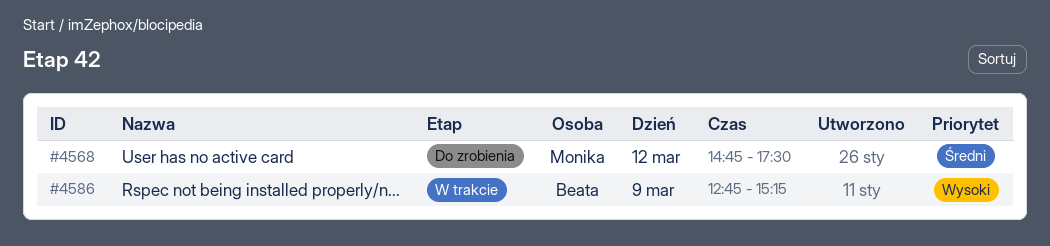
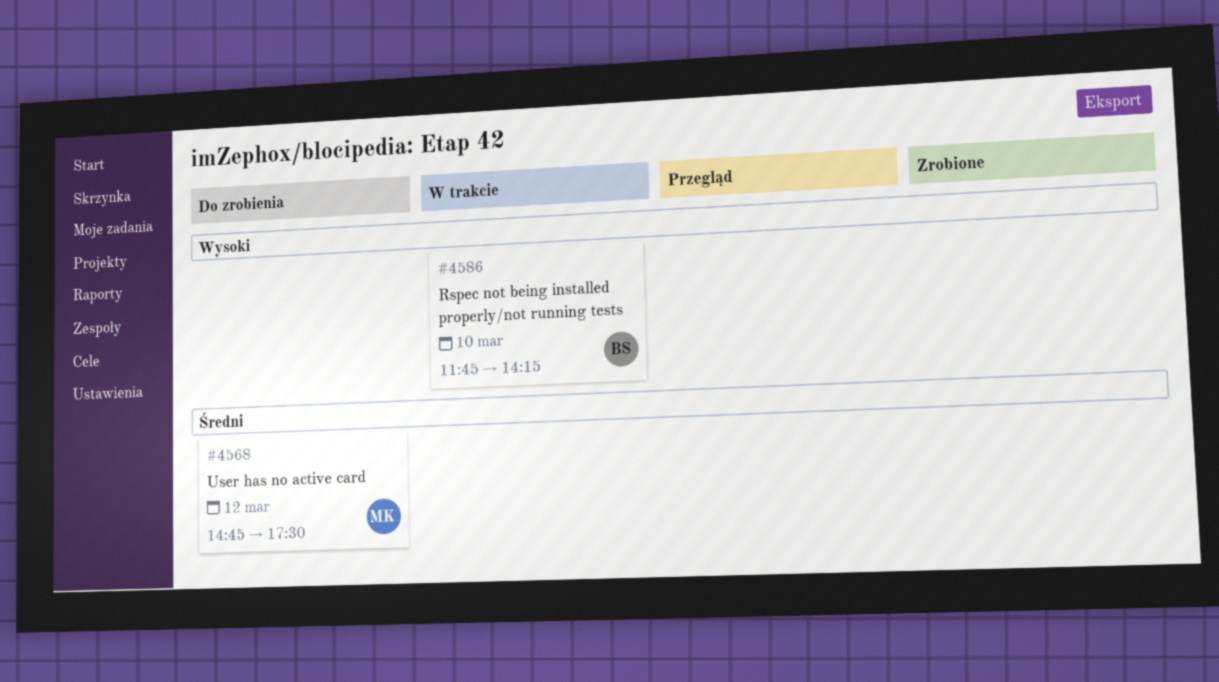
#4586, day: Mar 9 -> Mar 10
#4586, begins: 12:45 -> 11:45
#4586, ends: 15:15 -> 14:15

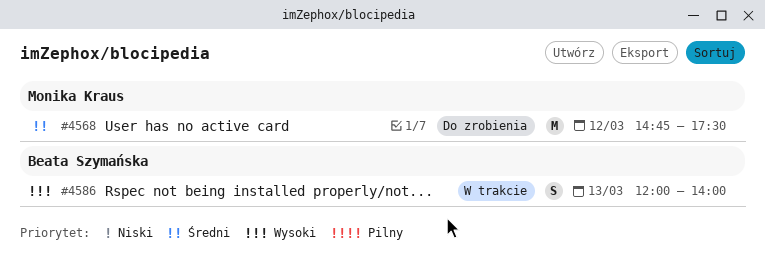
#4586, day: Mar 10 -> Mar 13
#4586, begins: 11:45 -> 12:00
#4586, ends: 14:15 -> 14:00

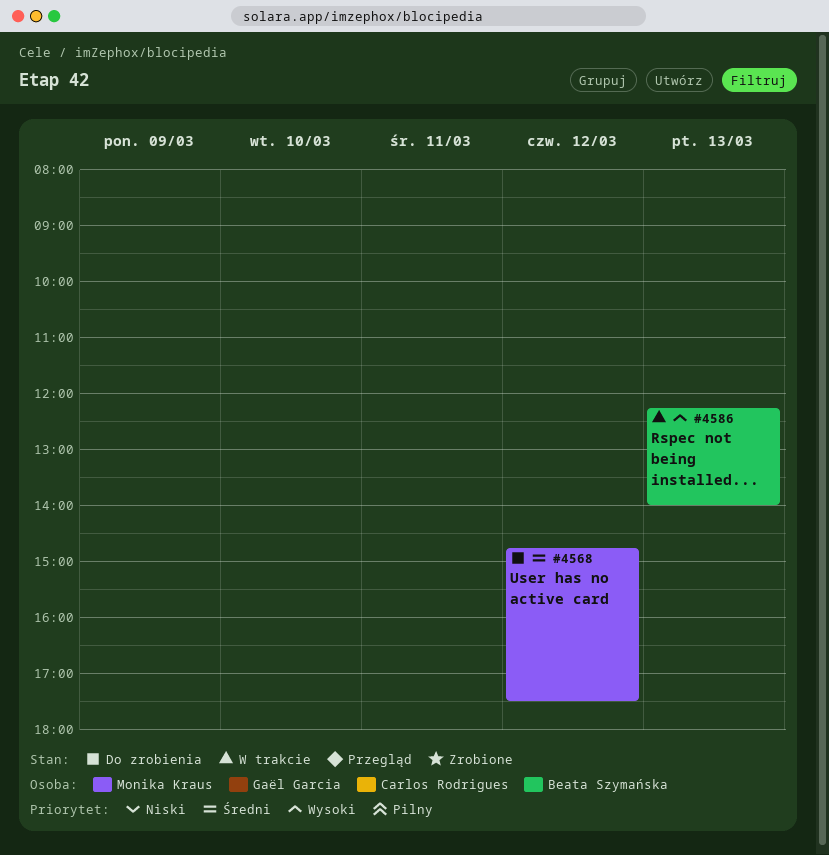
#4586, begins: 12:00 -> 12:15

